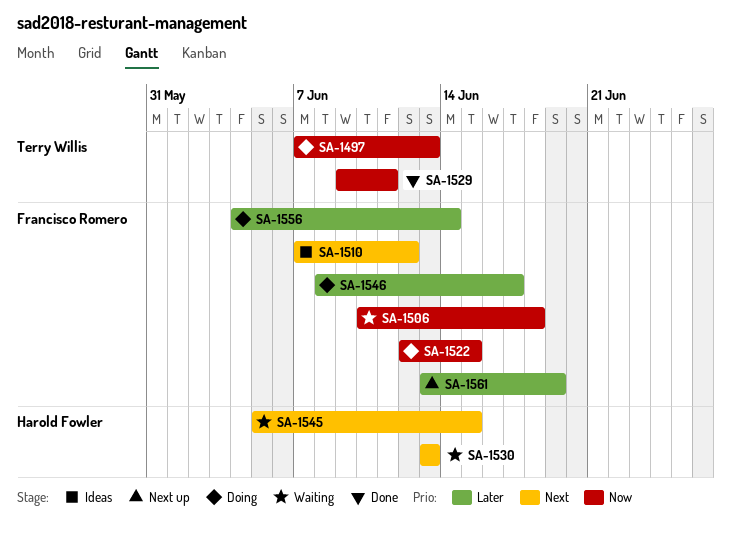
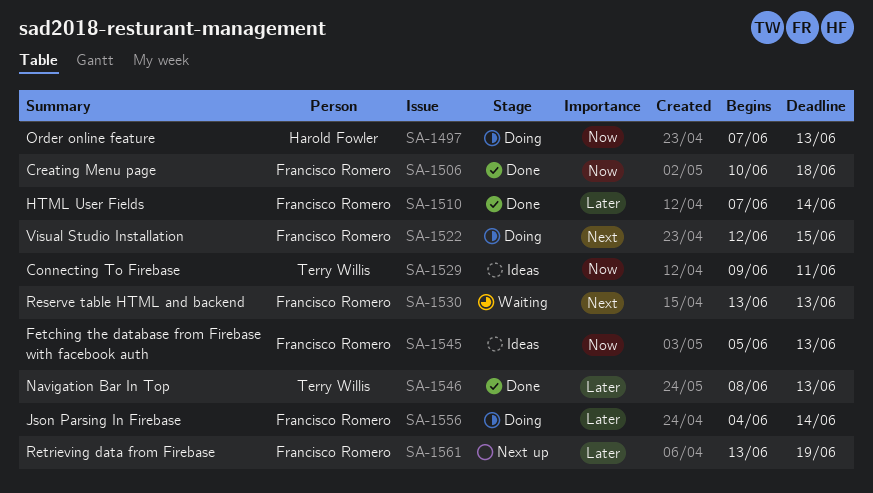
SA-1497, owner: Terry Willis -> Harold Fowler
SA-1506, status: Waiting -> Done
SA-1510, status: Ideas -> Done
SA-1510, priority: Next -> Later
SA-1510, due: Jun 12 -> Jun 14
SA-1522, priority: Now -> Next
SA-1529, status: Done -> Ideas
SA-1530, owner: Harold Fowler -> Francisco Romero
SA-1545, status: Waiting -> Ideas
SA-1545, owner: Harold Fowler -> Francisco Romero
SA-1545, priority: Next -> Now
SA-1545, due: Jun 15 -> Jun 13
SA-1546, status: Doing -> Done
SA-1546, owner: Francisco Romero -> Terry Willis
SA-1546, due: Jun 17 -> Jun 13

